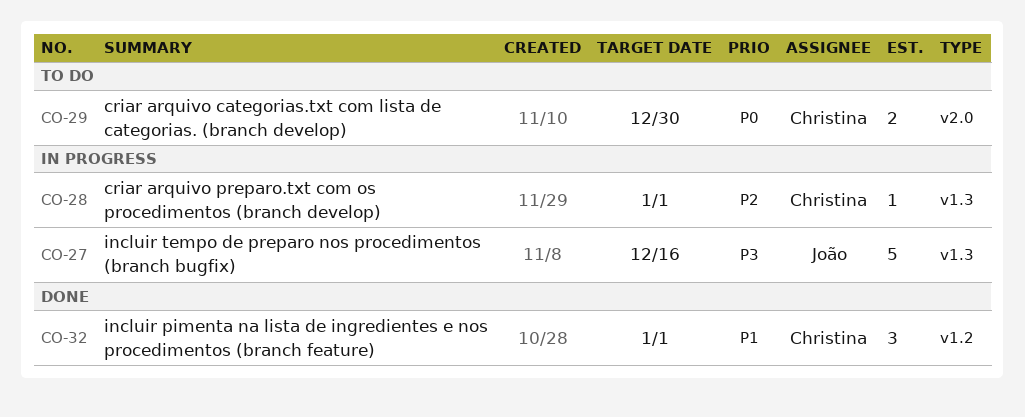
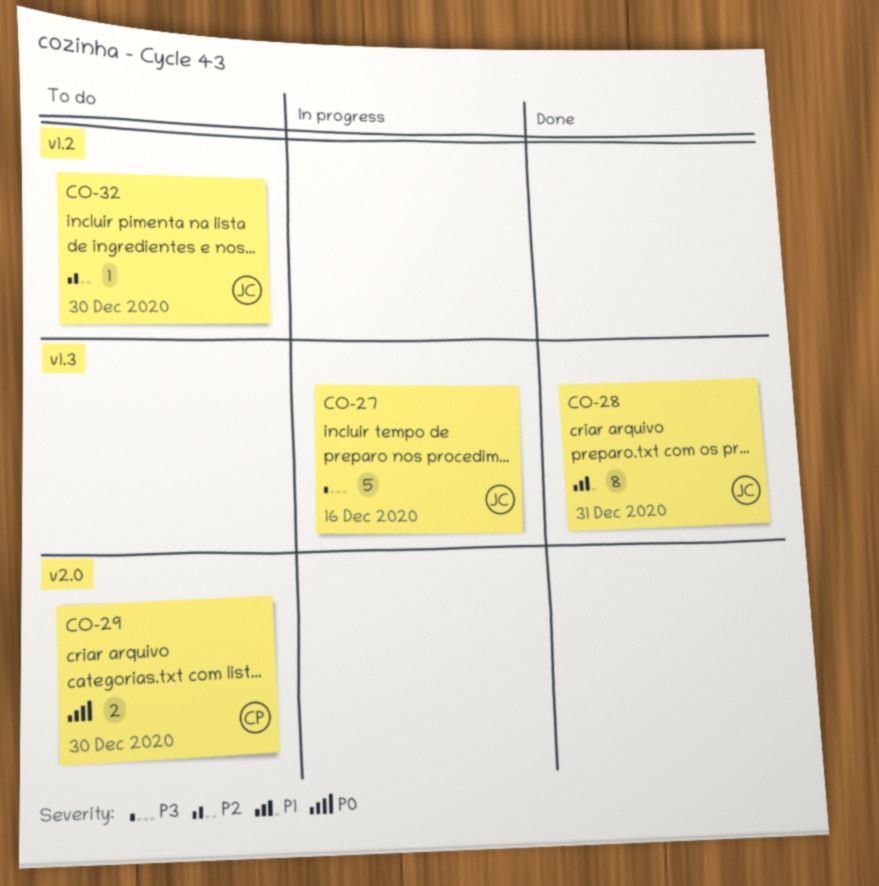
CO-28, status: In progress -> Done
CO-28, owner: Christina -> João
CO-28, priority: P2 -> P1
CO-28, estimate: 1 -> 8
CO-28, due: Jan 1 -> Dec 31
CO-32, status: Done -> To do
CO-32, owner: Christina -> João
CO-32, priority: P1 -> P2
CO-32, estimate: 3 -> 1
CO-32, due: Jan 1 -> Dec 30

